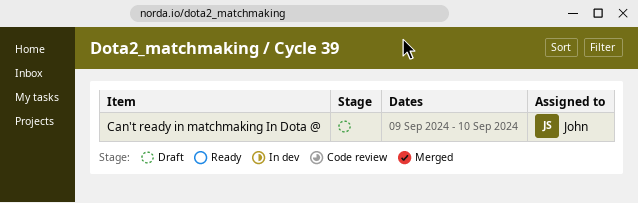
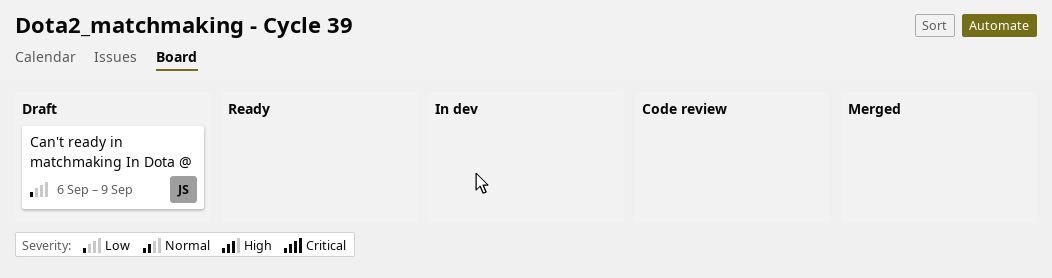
Can't ready in matchmaking In Dota @, start: Sep 9 -> Sep 6
Can't ready in matchmaking In Dota @, due: Sep 10 -> Sep 9

